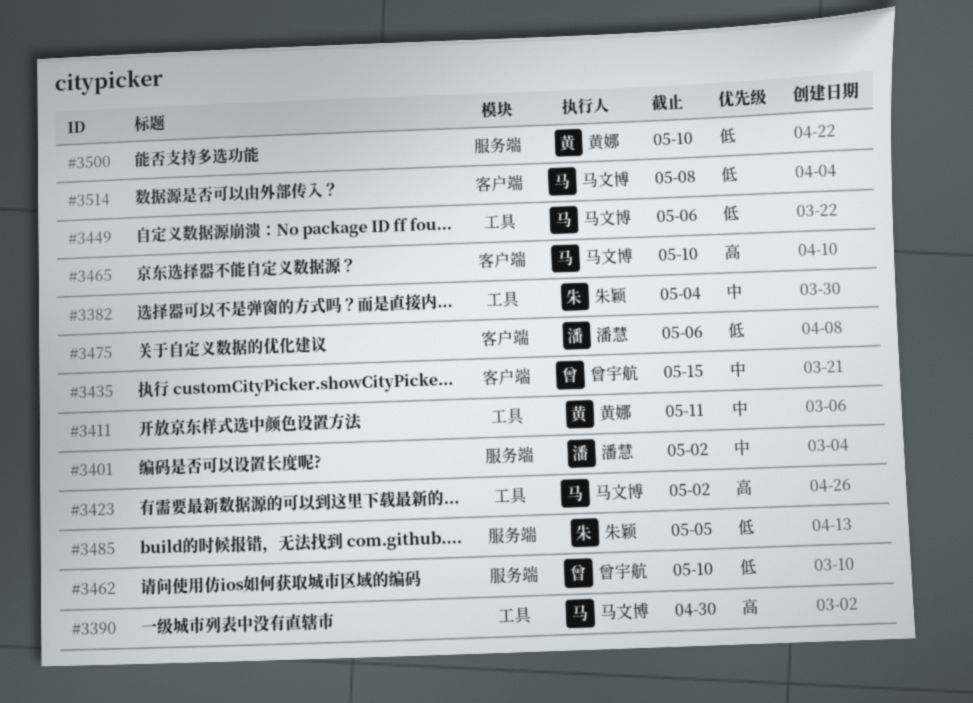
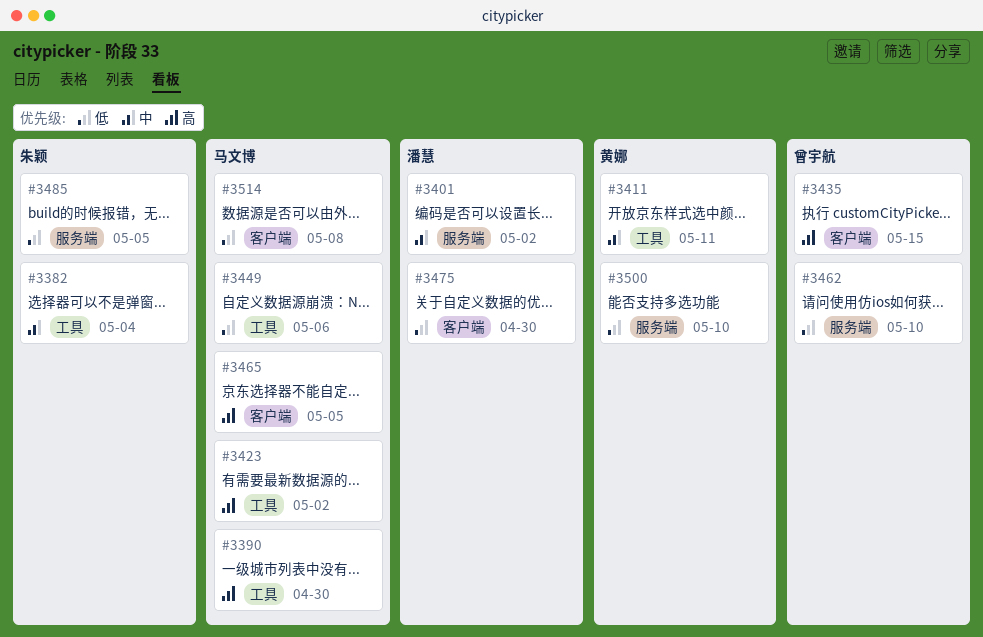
#3435, priority: 中 -> 高
#3465, due: May 10 -> May 5
#3475, due: May 6 -> Apr 30

